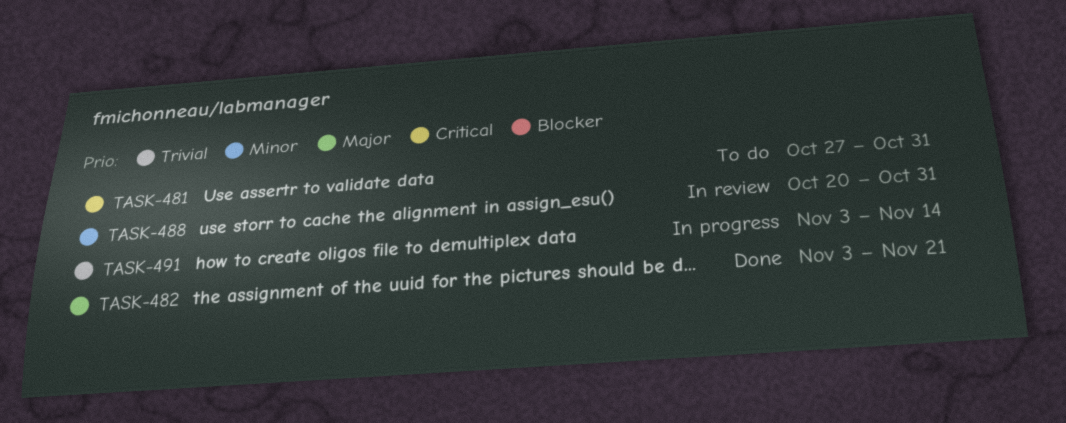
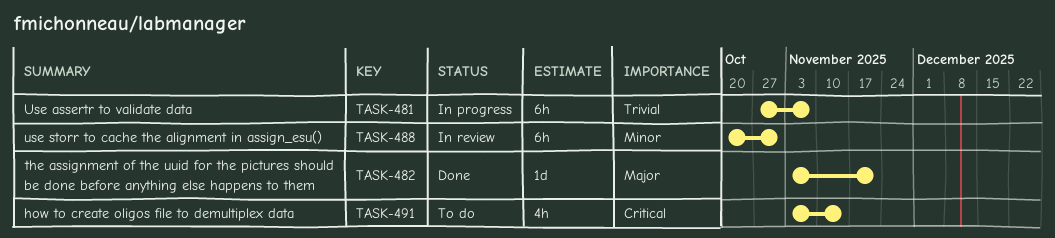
TASK-481, status: To do -> In progress
TASK-481, priority: Critical -> Trivial
TASK-481, due: Oct 31 -> Nov 7
TASK-491, status: In progress -> To do
TASK-491, priority: Trivial -> Critical

